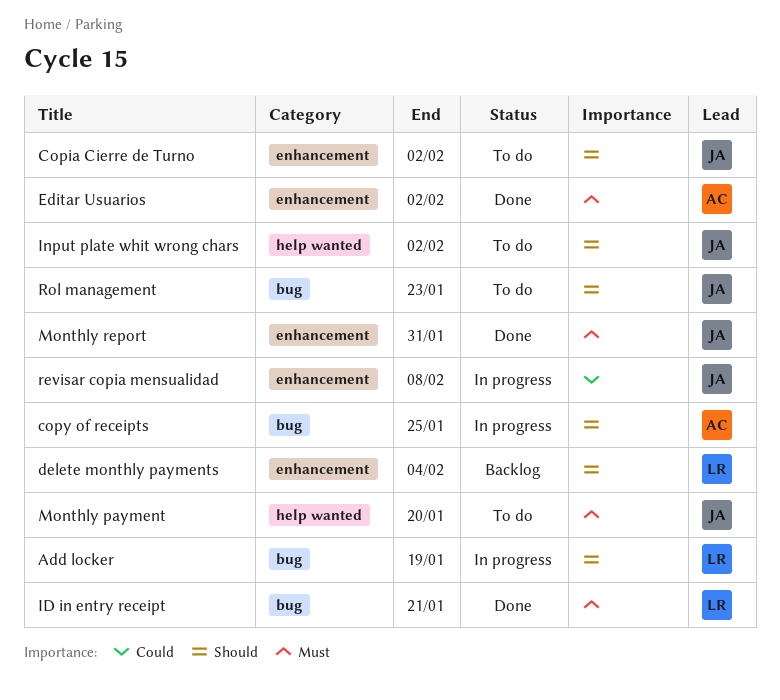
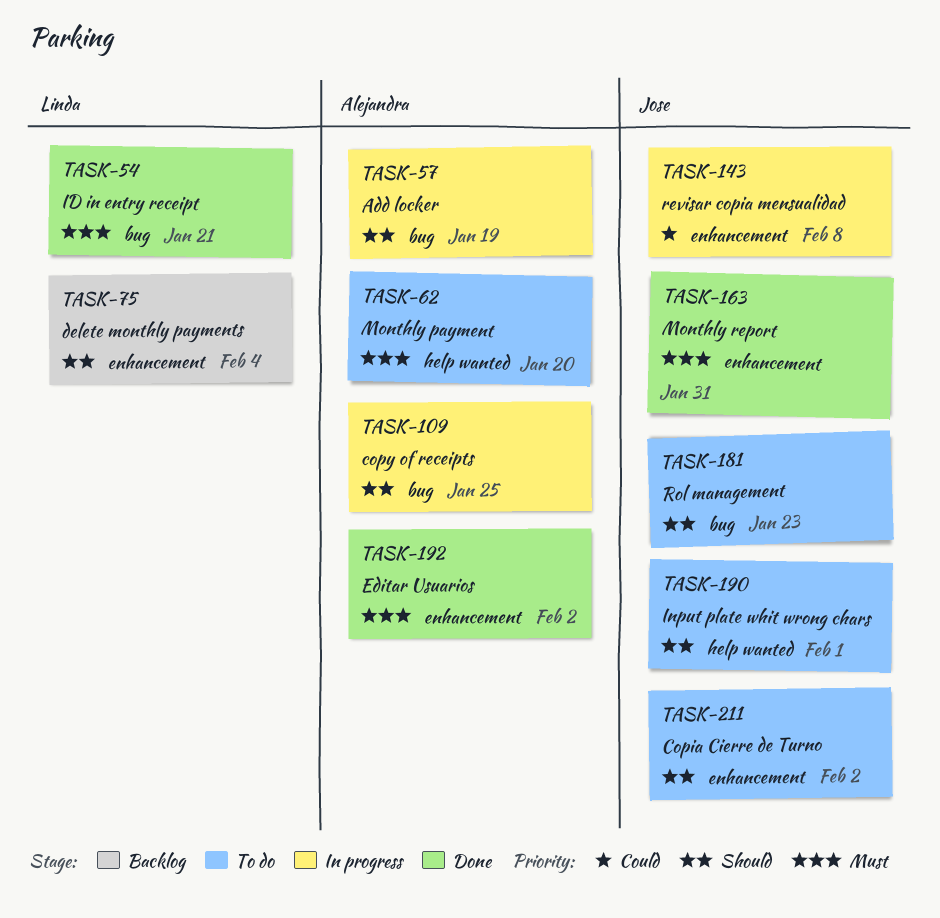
Add locker, owner: Linda -> Alejandra
Input plate whit wrong chars, due: Feb 2 -> Feb 1
Monthly payment, owner: Jose -> Alejandra

